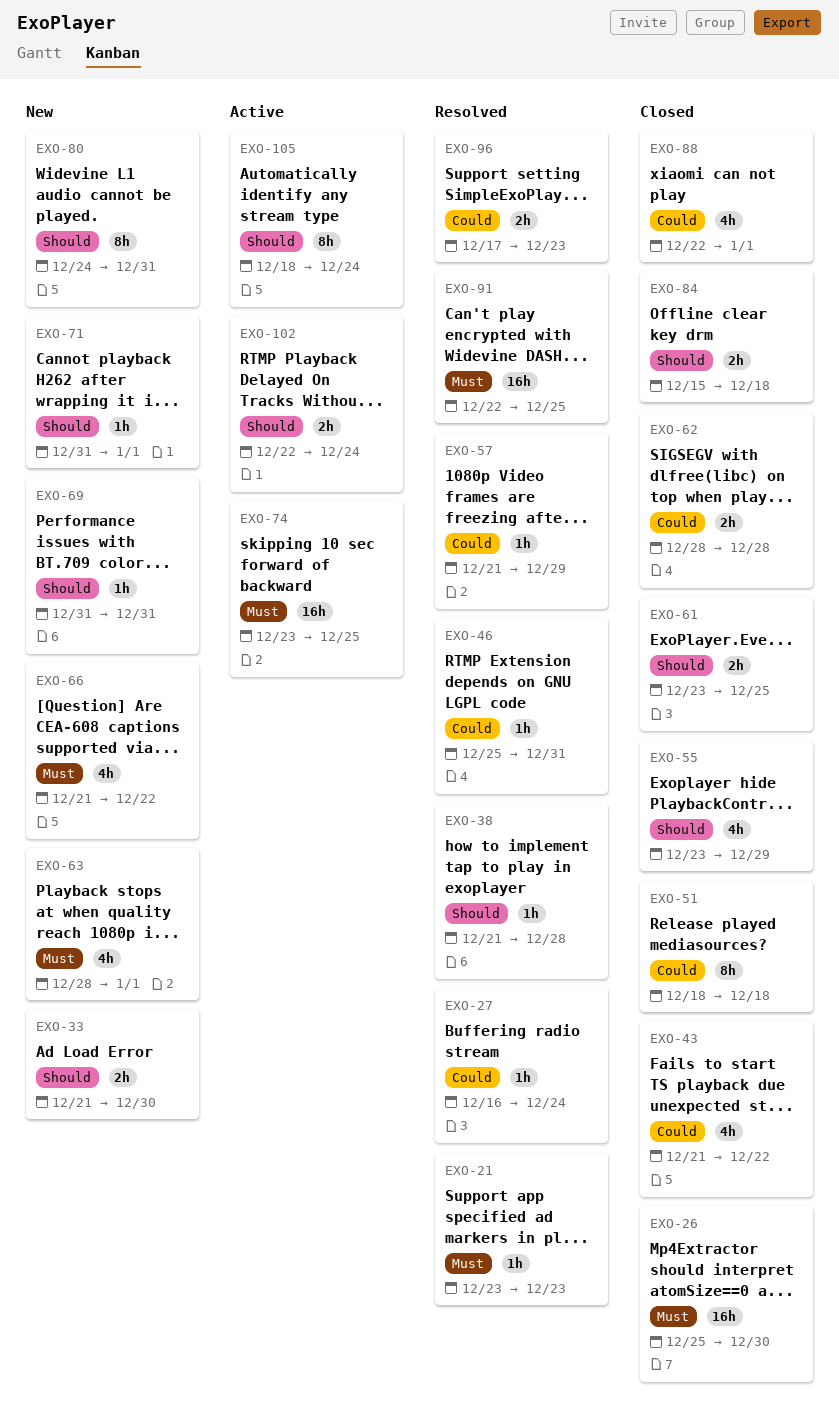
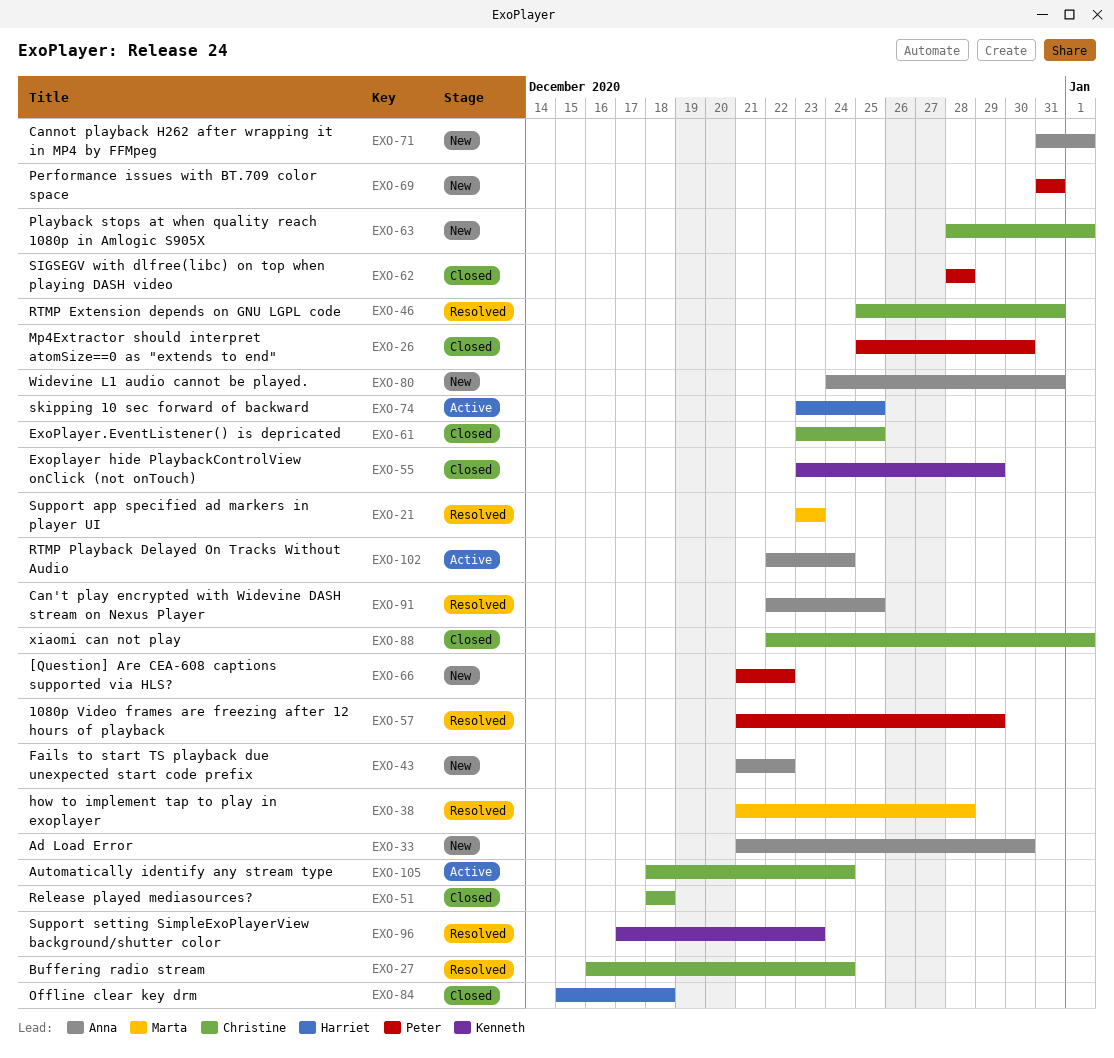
EXO-43, status: Closed -> New

